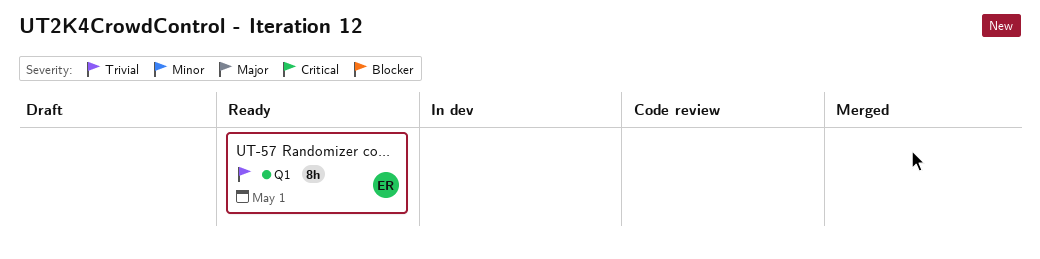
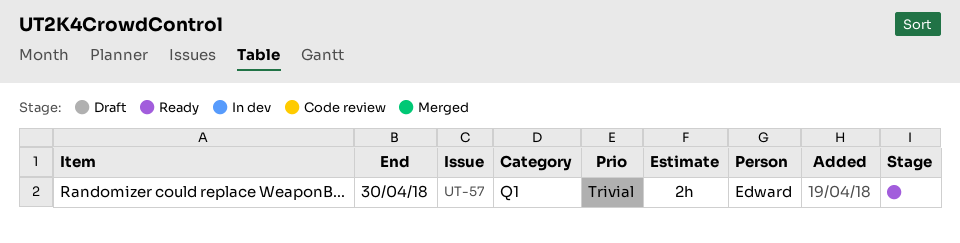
UT-57, estimate: 8h -> 2h
UT-57, due: May 1 -> Apr 30

